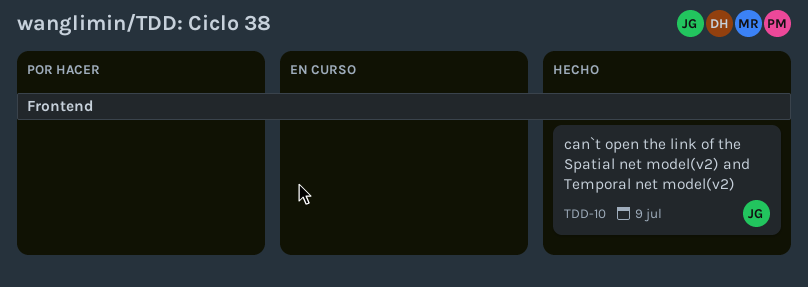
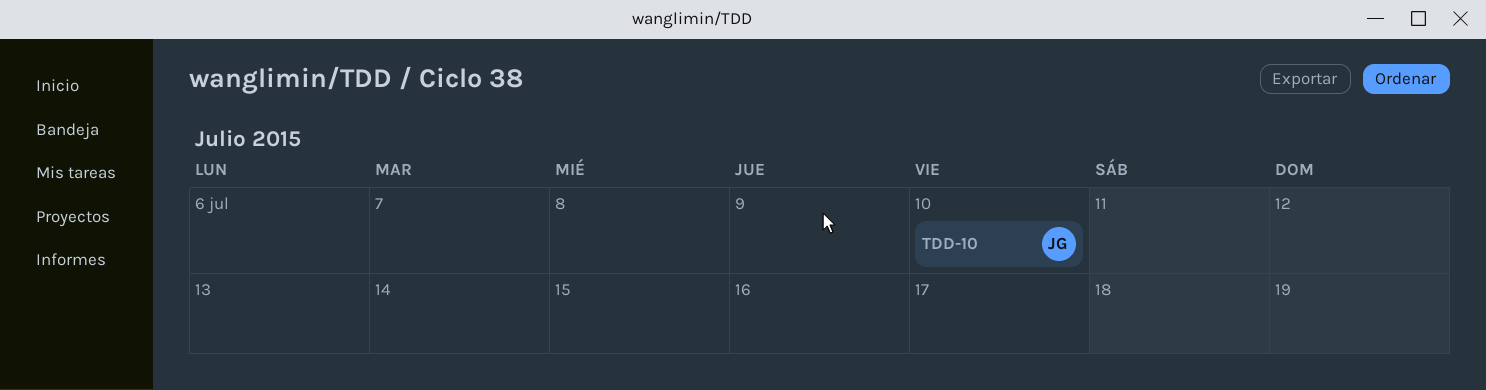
TDD-10, due: Jul 9 -> Jul 10

